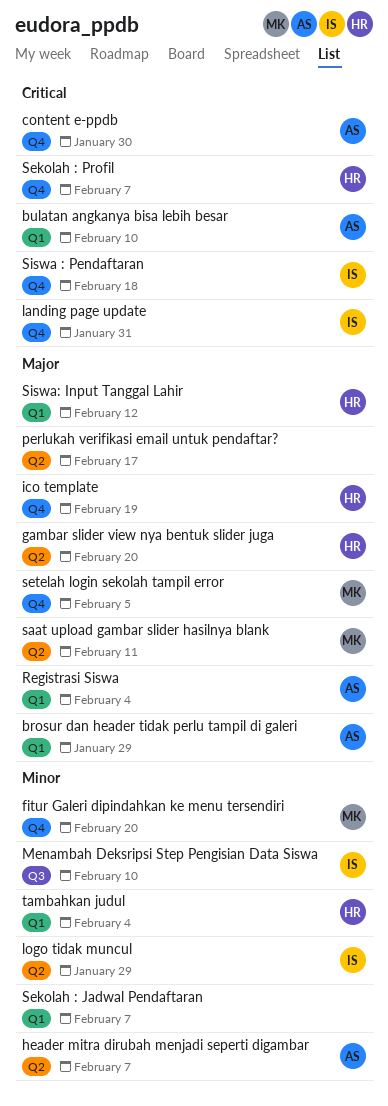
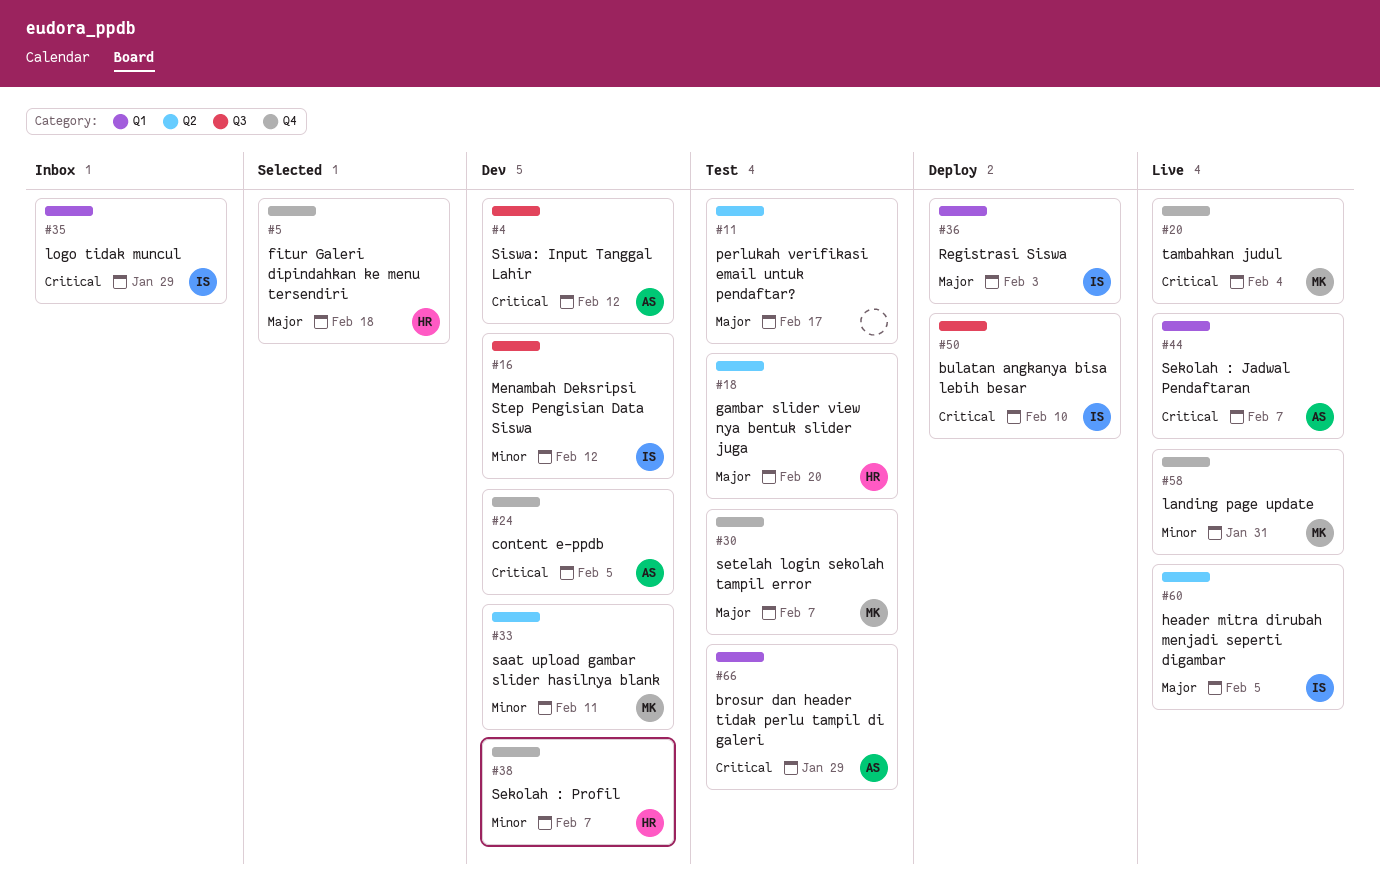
brosur dan header tidak perlu tampil di galeri, priority: Major -> Critical
bulatan angkanya bisa lebih besar, owner: AS -> IS
bulatan angkanya bisa lebih besar, label: Q1 -> Q3
content e-ppdb, due: Jan 30 -> Feb 5
fitur Galeri dipindahkan ke menu tersendiri, owner: MK -> HR
fitur Galeri dipindahkan ke menu tersendiri, priority: Minor -> Major
fitur Galeri dipindahkan ke menu tersendiri, due: Feb 20 -> Feb 18
header mitra dirubah menjadi seperti digambar, owner: AS -> IS
header mitra dirubah menjadi seperti digambar, priority: Minor -> Major
header mitra dirubah menjadi seperti digambar, due: Feb 7 -> Feb 5
ico template: present -> none
landing page update, owner: IS -> MK
landing page update, priority: Critical -> Minor
logo tidak muncul, priority: Minor -> Critical
logo tidak muncul, label: Q2 -> Q1
Menambah Deksripsi Step Pengisian Data Siswa, due: Feb 10 -> Feb 12
Registrasi Siswa, owner: AS -> IS
Registrasi Siswa, due: Feb 4 -> Feb 3
saat upload gambar slider hasilnya blank, priority: Major -> Minor
Sekolah : Jadwal Pendaftaran, owner: none -> AS
Sekolah : Jadwal Pendaftaran, priority: Minor -> Critical
Sekolah : Profil, priority: Critical -> Minor
setelah login sekolah tampil error, due: Feb 5 -> Feb 7
Siswa : Pendaftaran: present -> none
Siswa: Input Tanggal Lahir, owner: HR -> AS
Siswa: Input Tanggal Lahir, priority: Major -> Critical
Siswa: Input Tanggal Lahir, label: Q1 -> Q3
tambahkan judul, owner: HR -> MK
tambahkan judul, priority: Minor -> Critical
tambahkan judul, label: Q1 -> Q4

